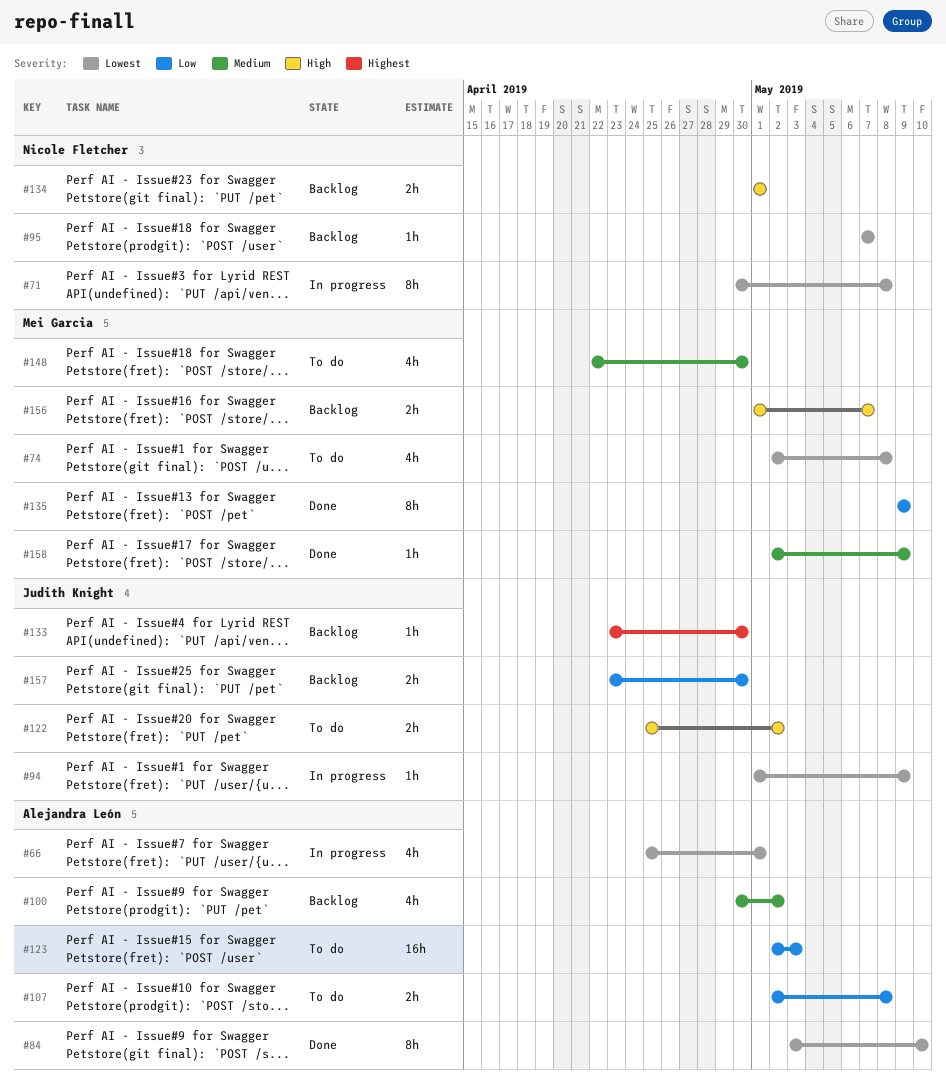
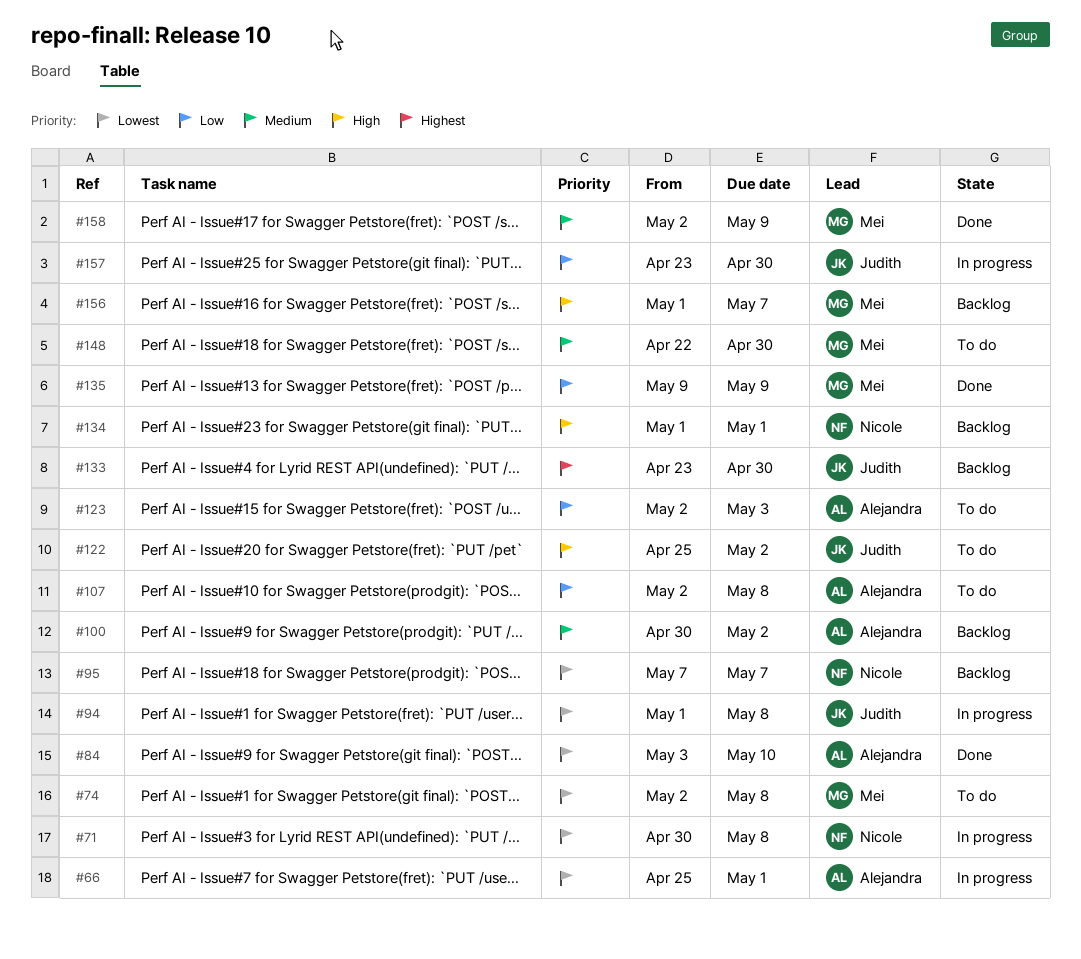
#94, due: May 9 -> May 8
#157, status: Backlog -> In progress

